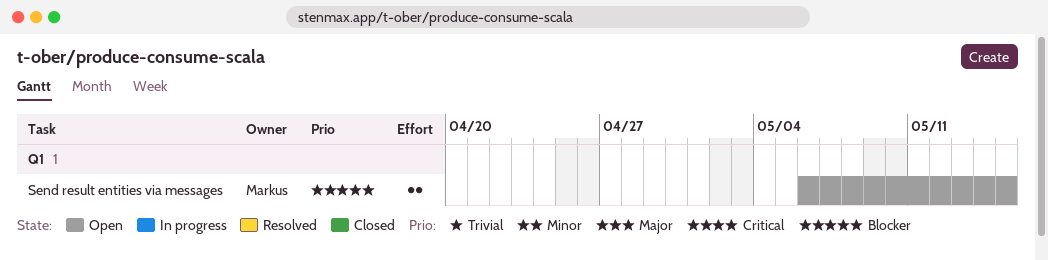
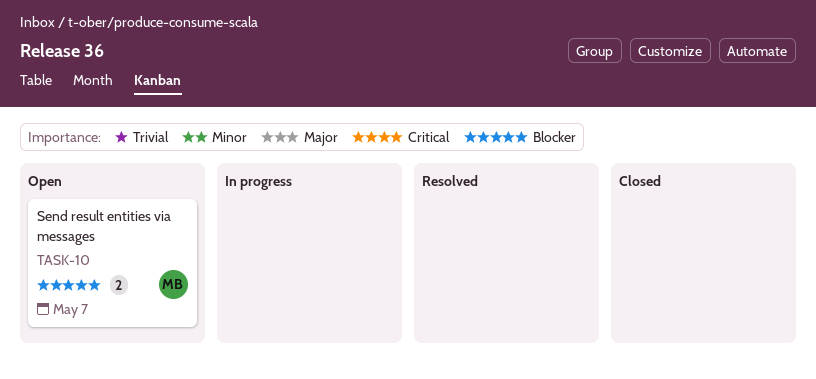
Send result entities via messages, due: May 15 -> May 7

